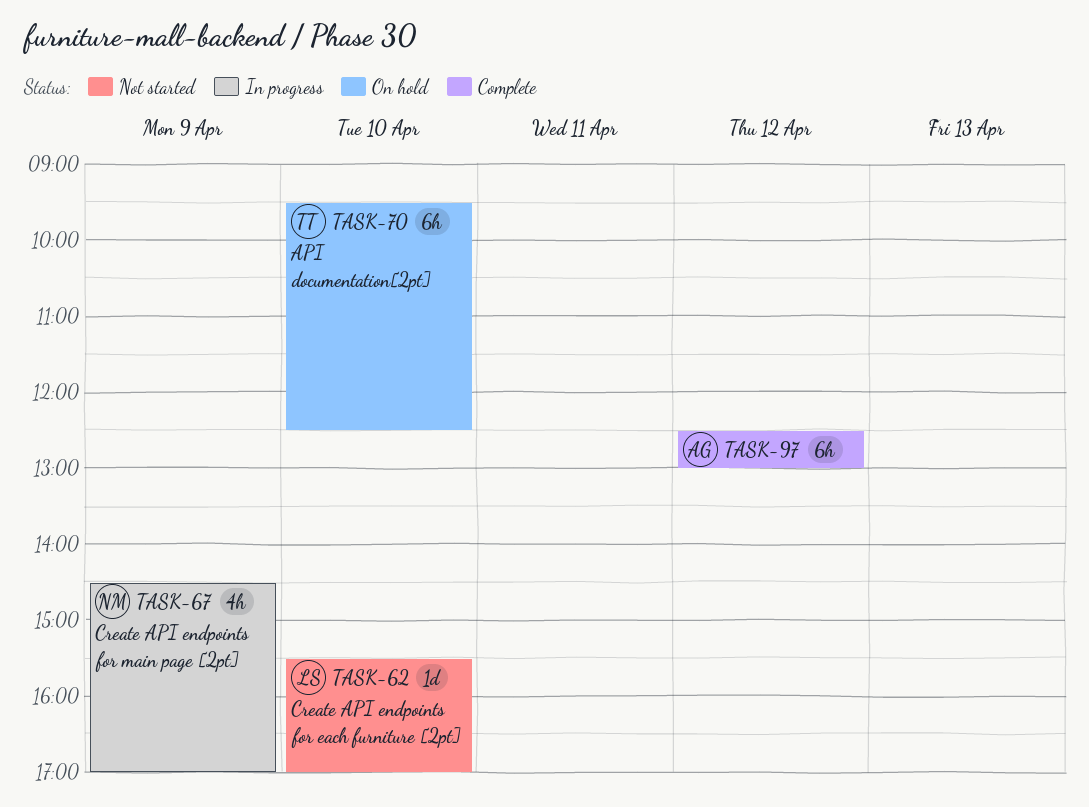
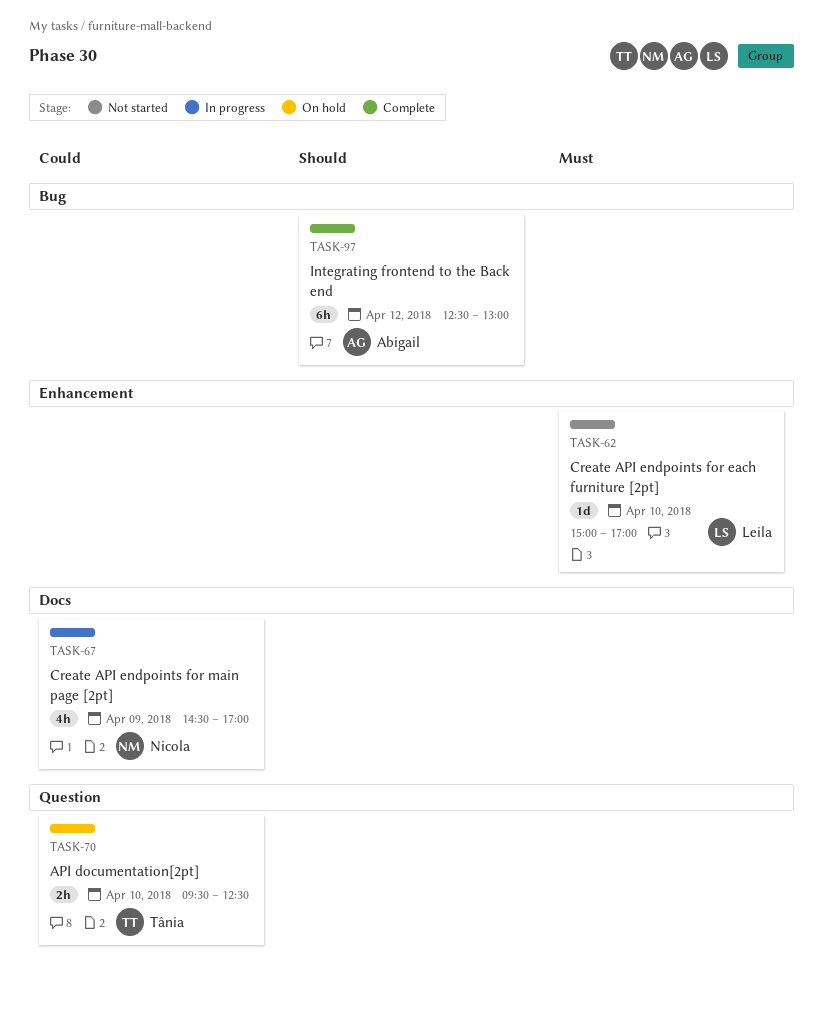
TASK-62, begins: 15:30 -> 15:00
TASK-70, estimate: 6h -> 2h

